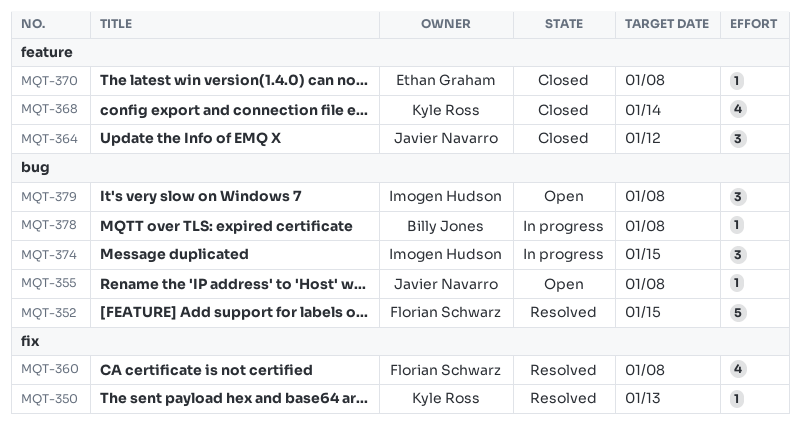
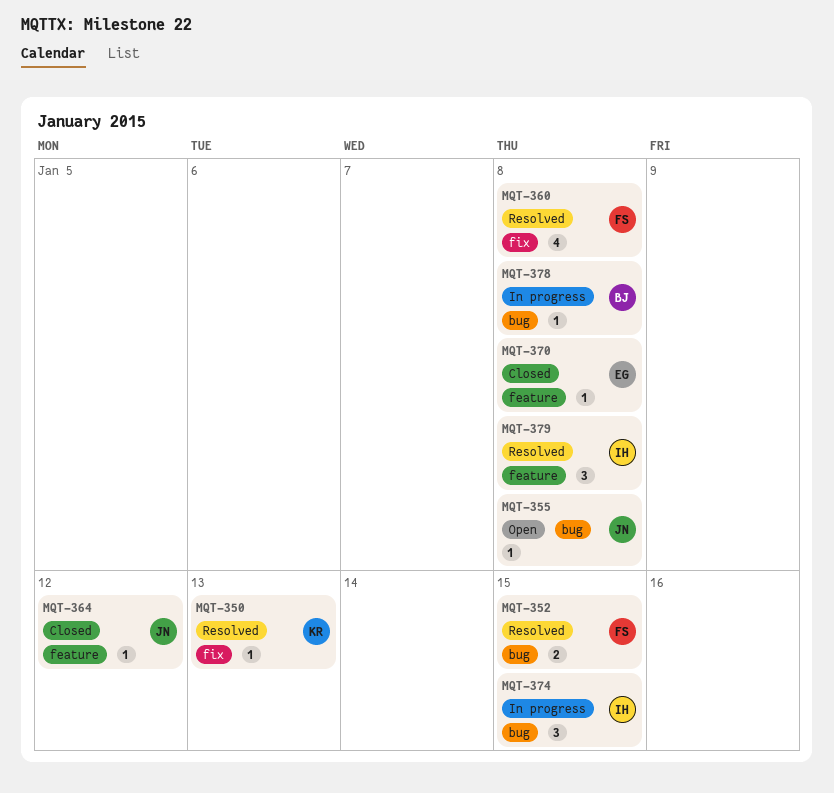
MQT-352, estimate: 5 -> 2
MQT-364, estimate: 3 -> 1
MQT-368: present -> none
MQT-379, status: Open -> Resolved
MQT-379, label: bug -> feature

